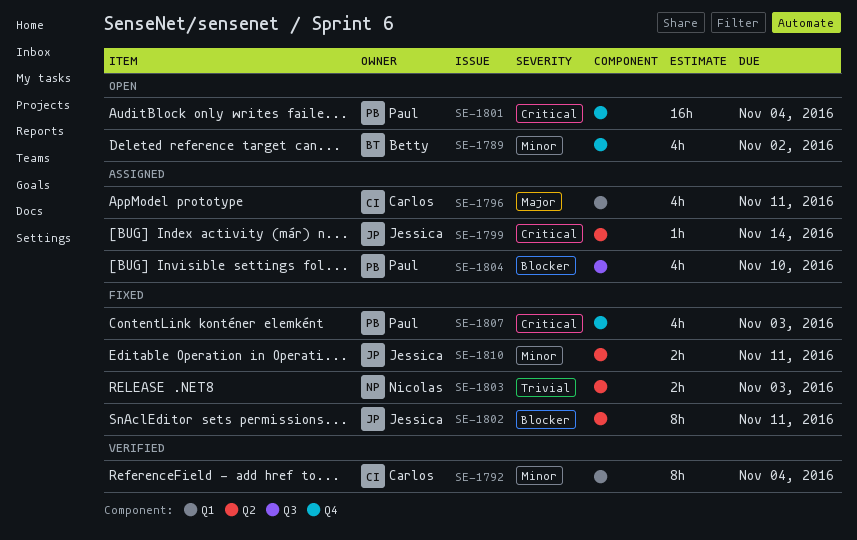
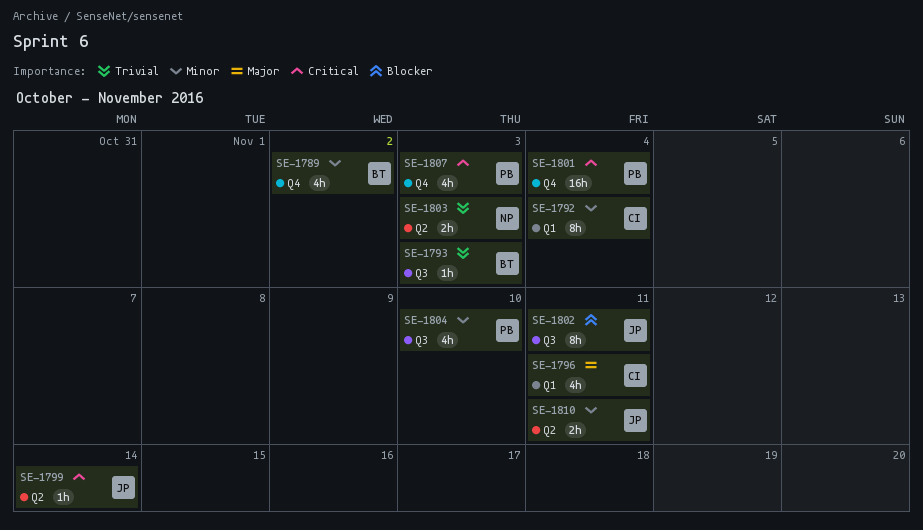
SE-1793: none -> present
SE-1802, label: Q2 -> Q3
SE-1804, priority: Blocker -> Minor

